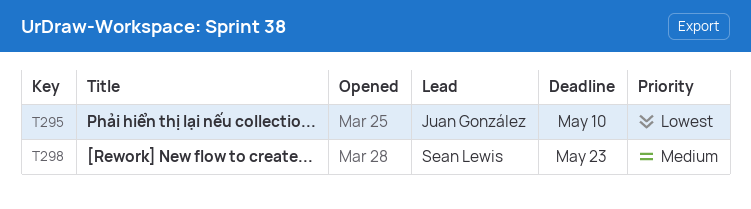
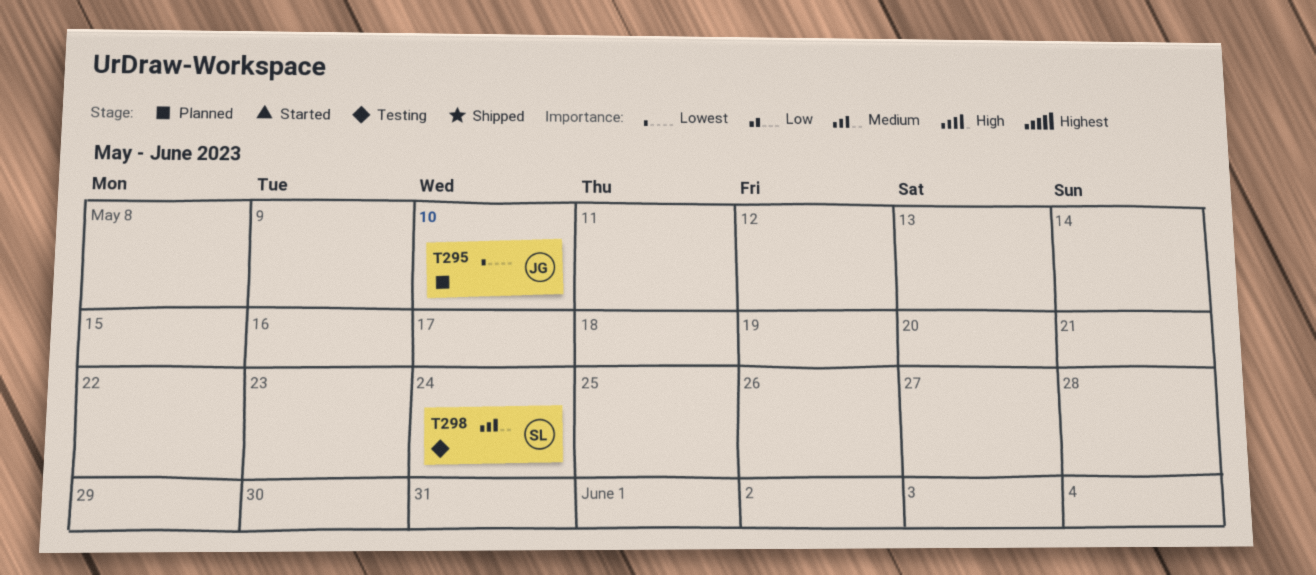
T298, due: May 23 -> May 24

